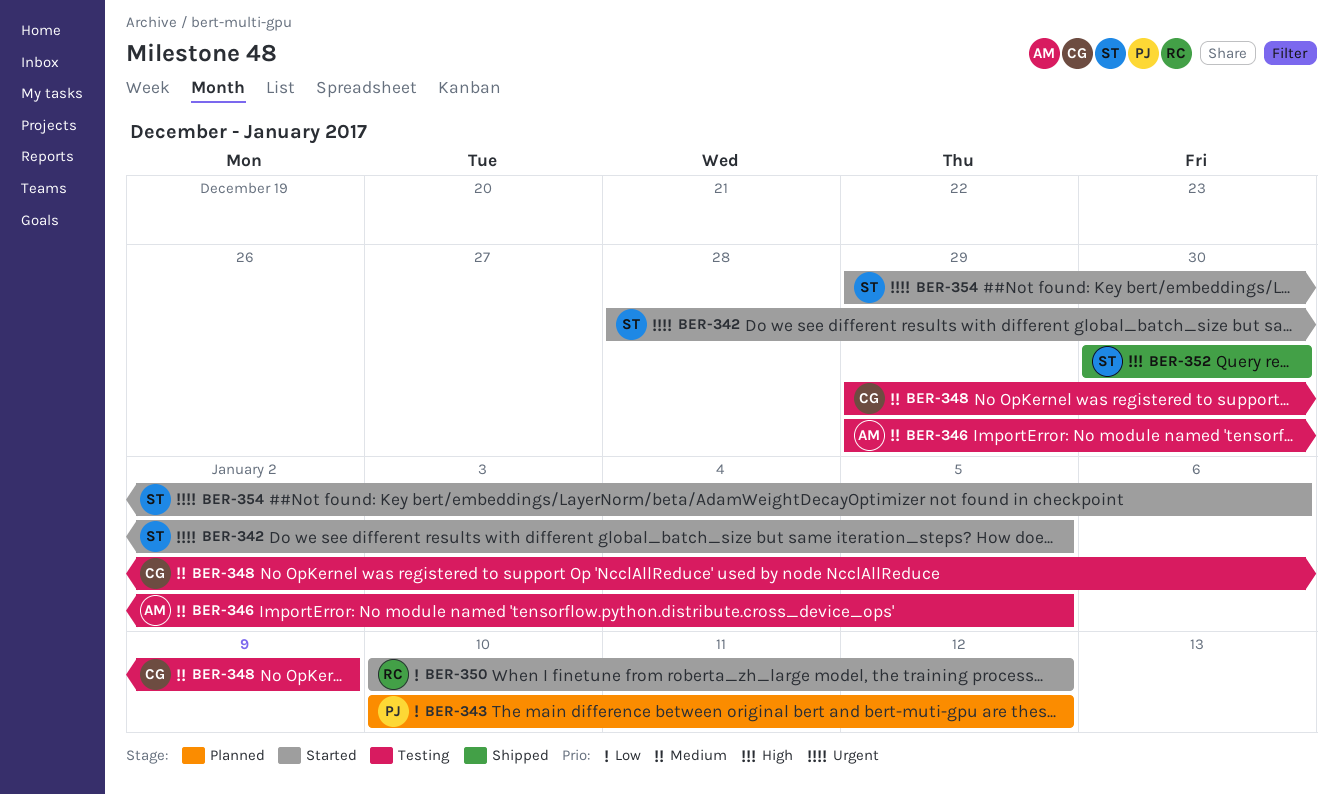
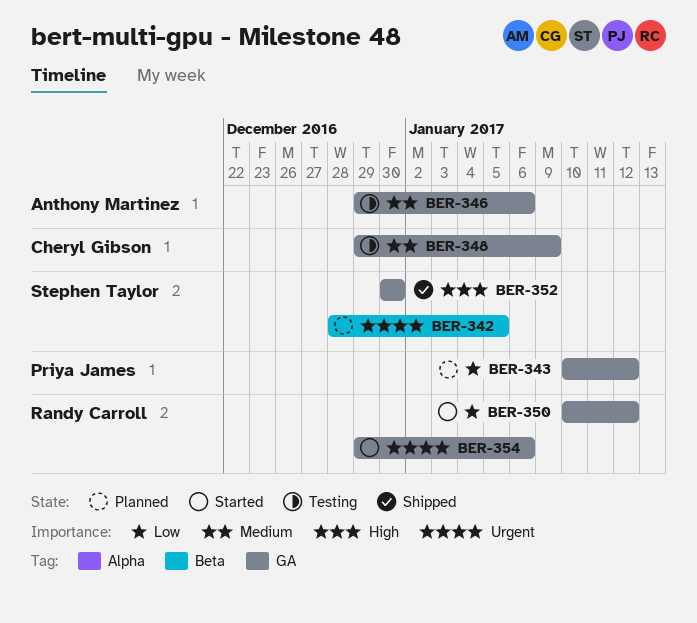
BER-342, status: Started -> Planned
BER-346, due: Jan 5 -> Jan 6
BER-354, owner: Stephen Taylor -> Randy Carroll

